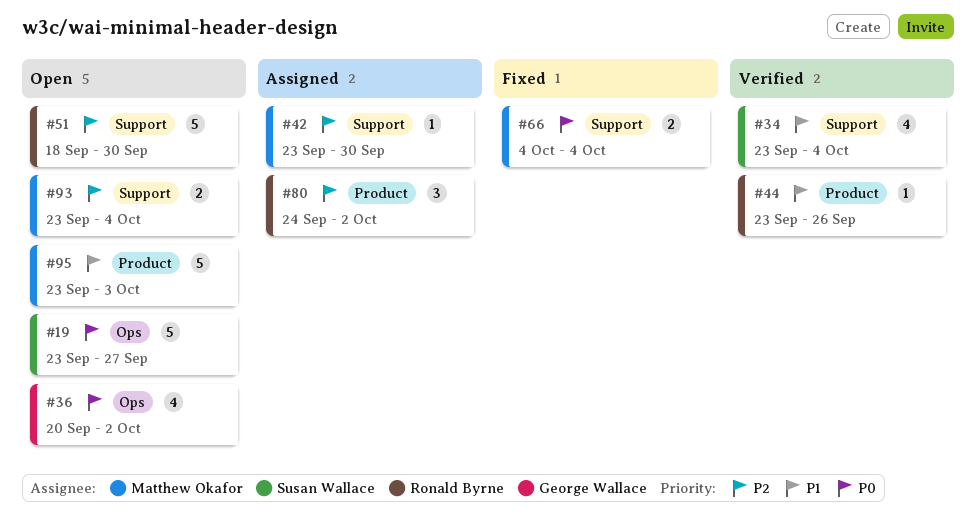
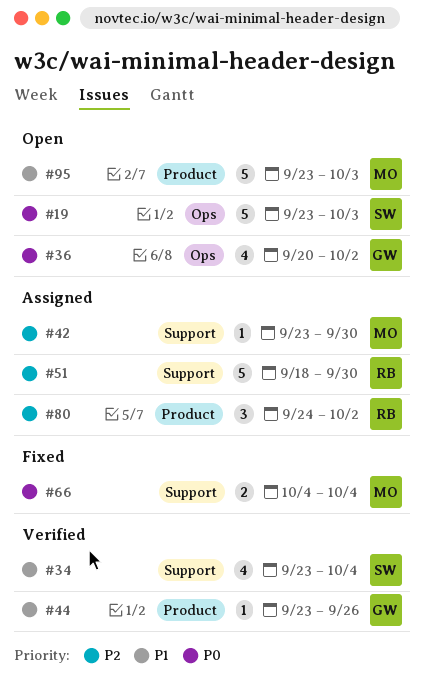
#19, due: Sep 27 -> Oct 3
#44, owner: Ronald Byrne -> George Wallace
#51, status: Open -> Assigned
#93: present -> none

